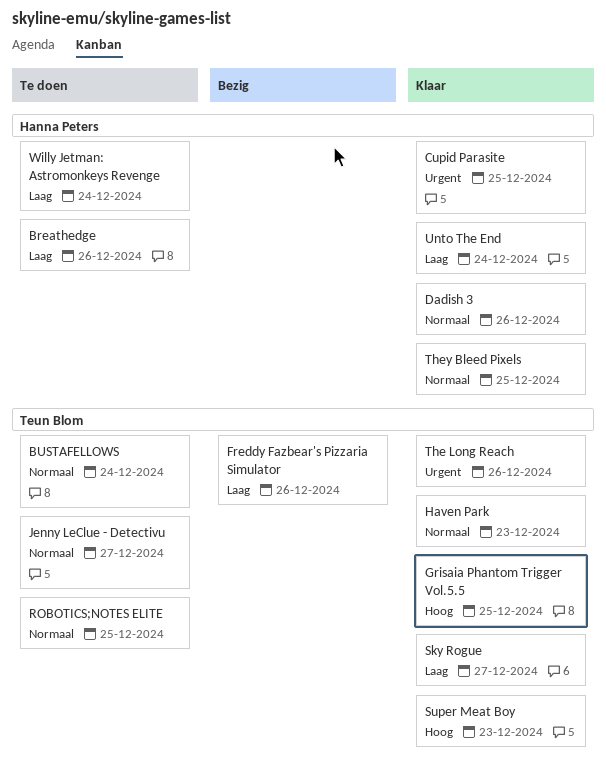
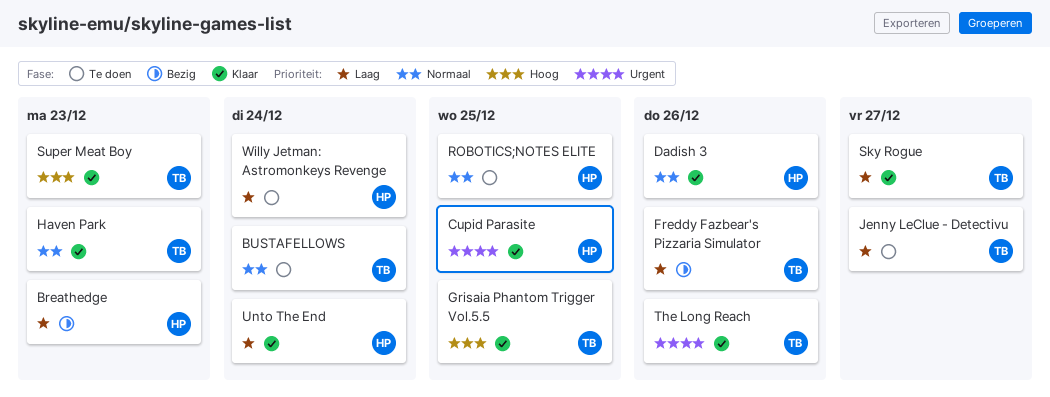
Breathedge, status: Te doen -> Bezig
Breathedge, due: Dec 26 -> Dec 23
Jenny LeClue - Detectivu, priority: Normaal -> Laag
ROBOTICS;NOTES ELITE, owner: Teun Blom -> Hanna Peters
They Bleed Pixels: present -> none

